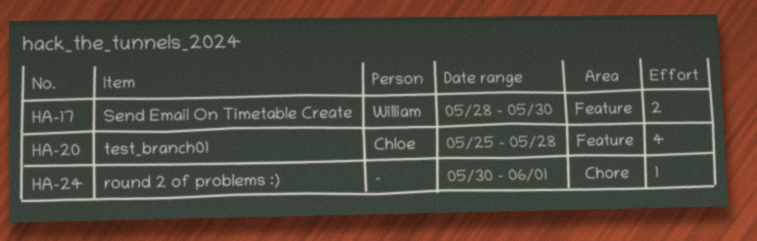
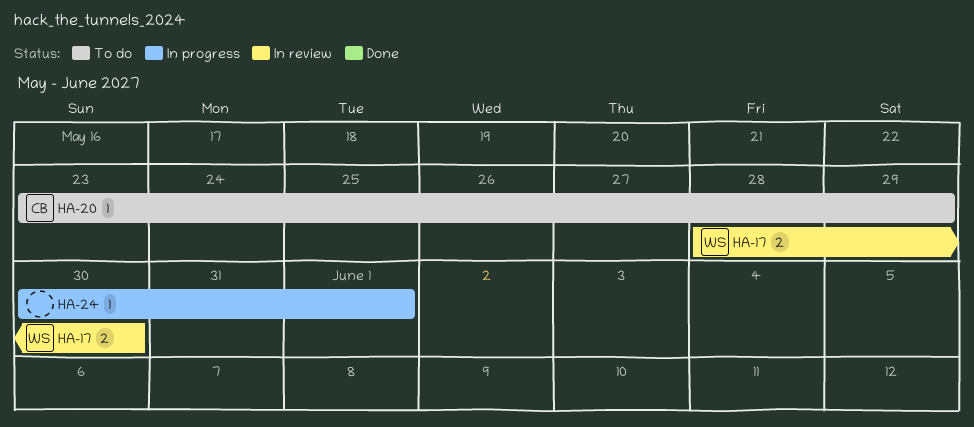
HA-20, estimate: 4 -> 1
HA-20, start: May 25 -> May 23
HA-20, due: May 28 -> May 29

